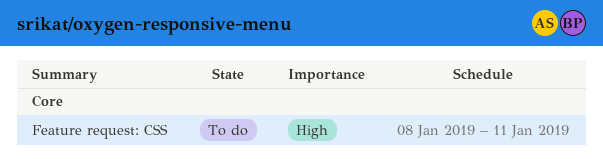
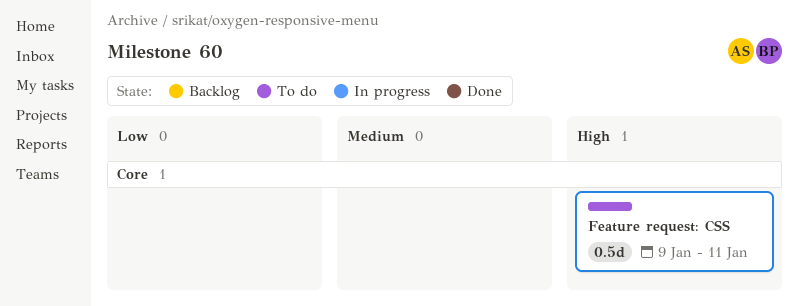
Feature request: CSS, start: Jan 8 -> Jan 9

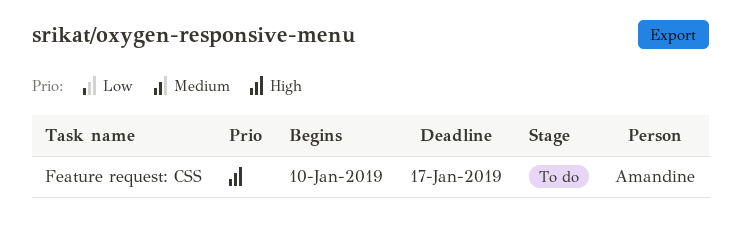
Feature request: CSS, start: Jan 9 -> Jan 10
Feature request: CSS, due: Jan 11 -> Jan 17

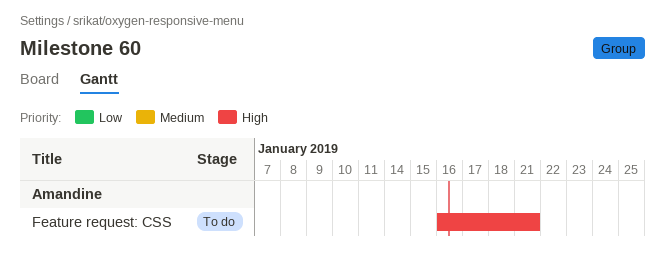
Feature request: CSS, start: Jan 10 -> Jan 16
Feature request: CSS, due: Jan 17 -> Jan 21

